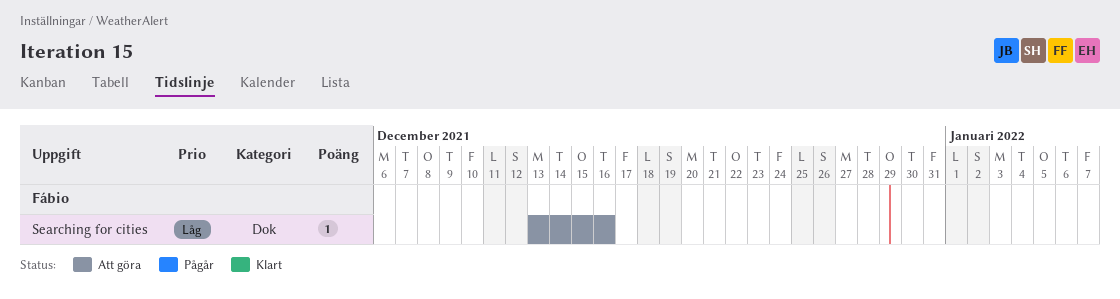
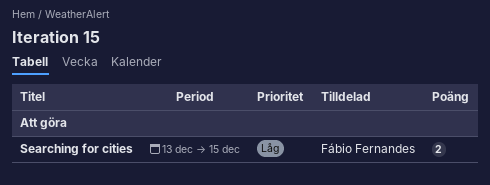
Searching for cities, estimate: 1 -> 2
Searching for cities, due: Dec 16 -> Dec 15

